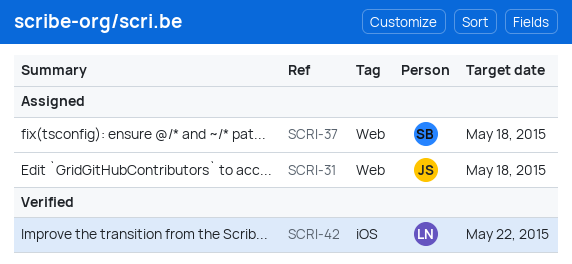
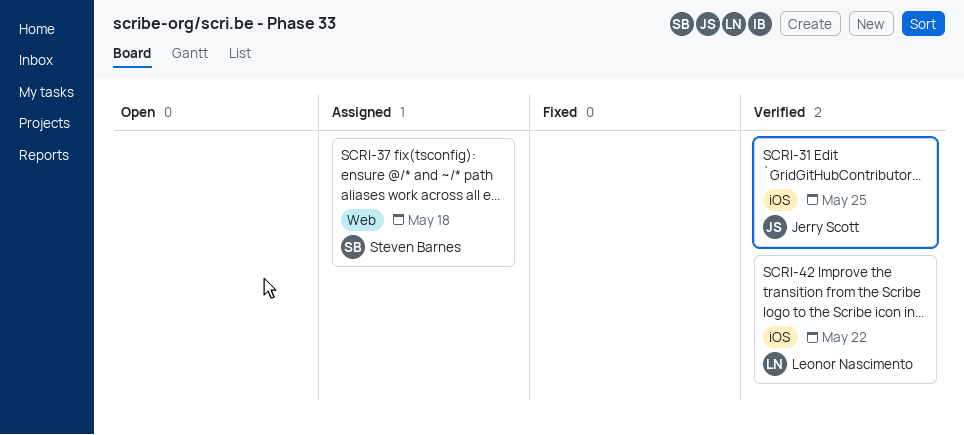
SCRI-31, status: Assigned -> Verified
SCRI-31, label: Web -> iOS
SCRI-31, due: May 18 -> May 25

